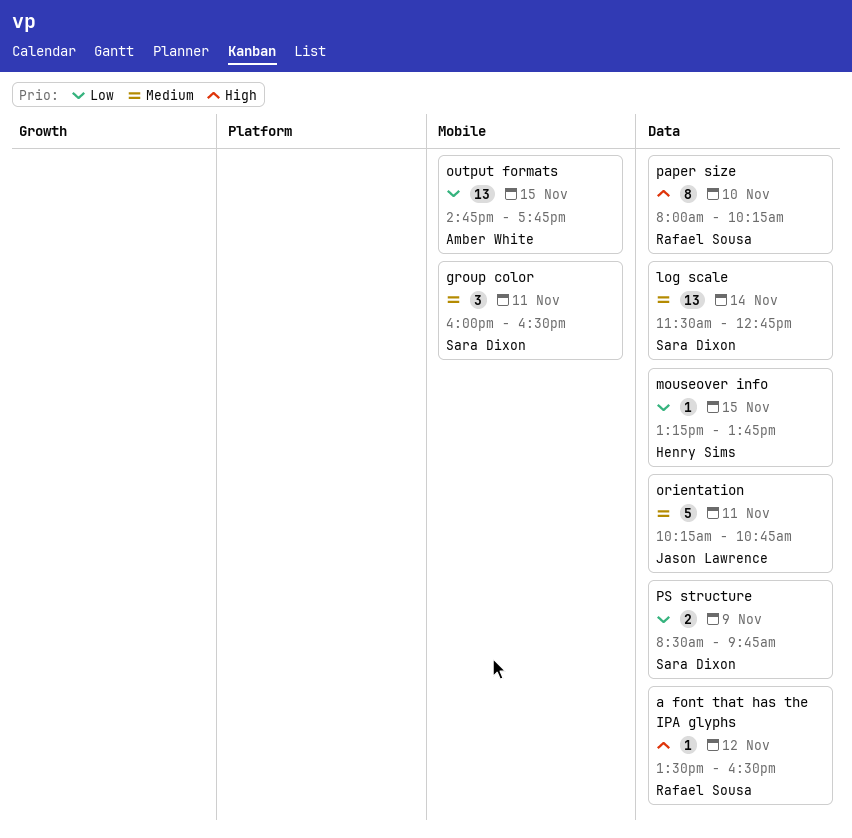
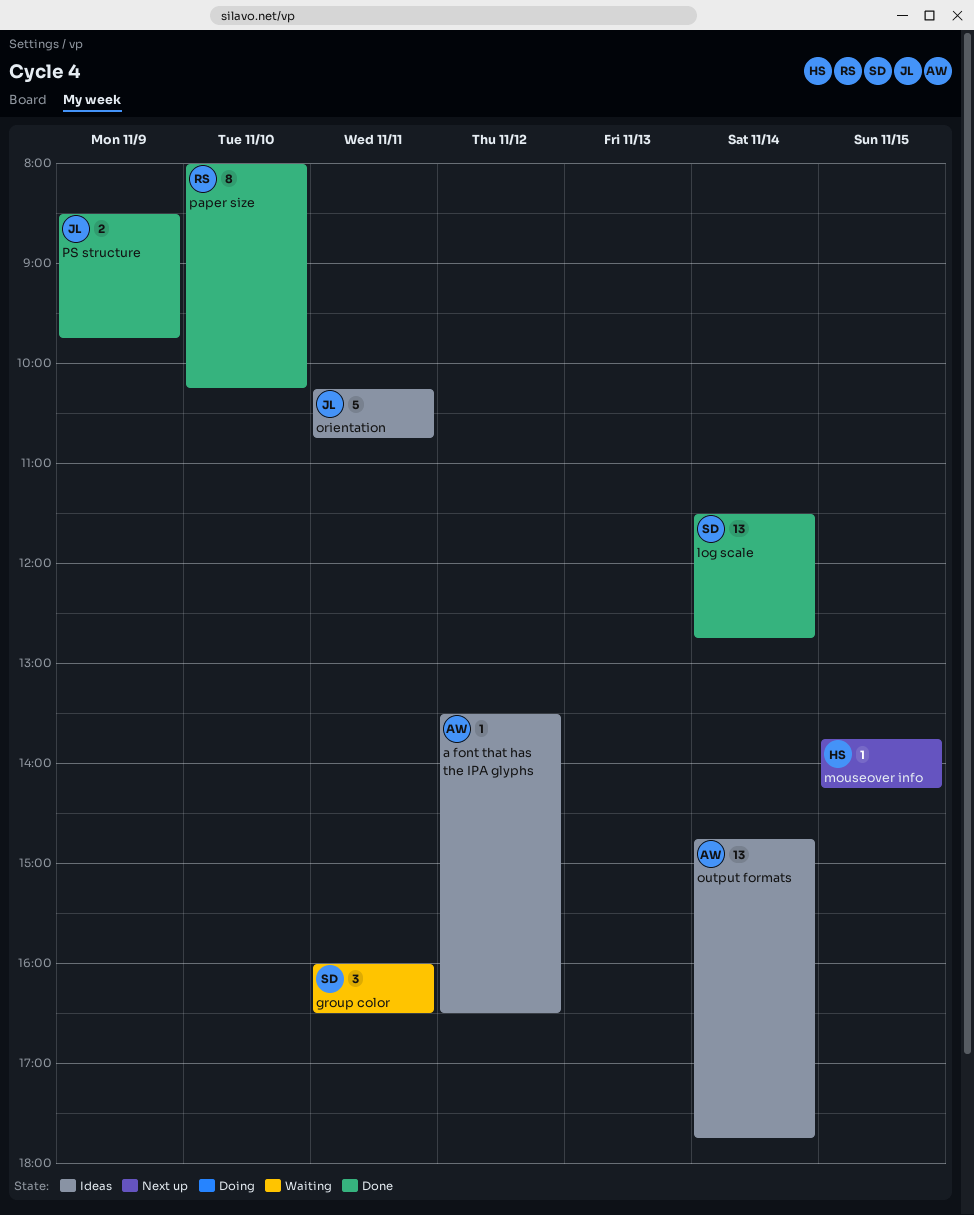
a font that has the IPA glyphs, owner: Rafael Sousa -> Amber White
mouseover info, begins: 13:15 -> 13:45
mouseover info, ends: 13:45 -> 14:15
output formats, day: Nov 15 -> Nov 14
PS structure, owner: Sara Dixon -> Jason Lawrence

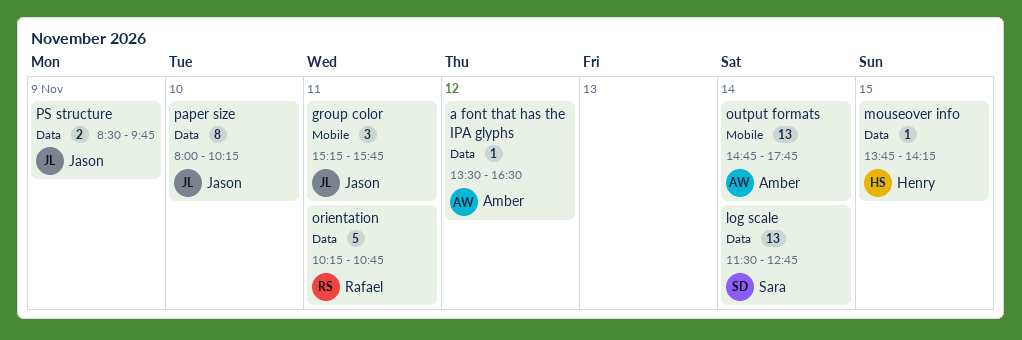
group color, owner: Sara -> Jason
group color, begins: 16:00 -> 15:15
group color, ends: 16:30 -> 15:45
orientation, owner: Jason -> Rafael
paper size, owner: Rafael -> Jason

